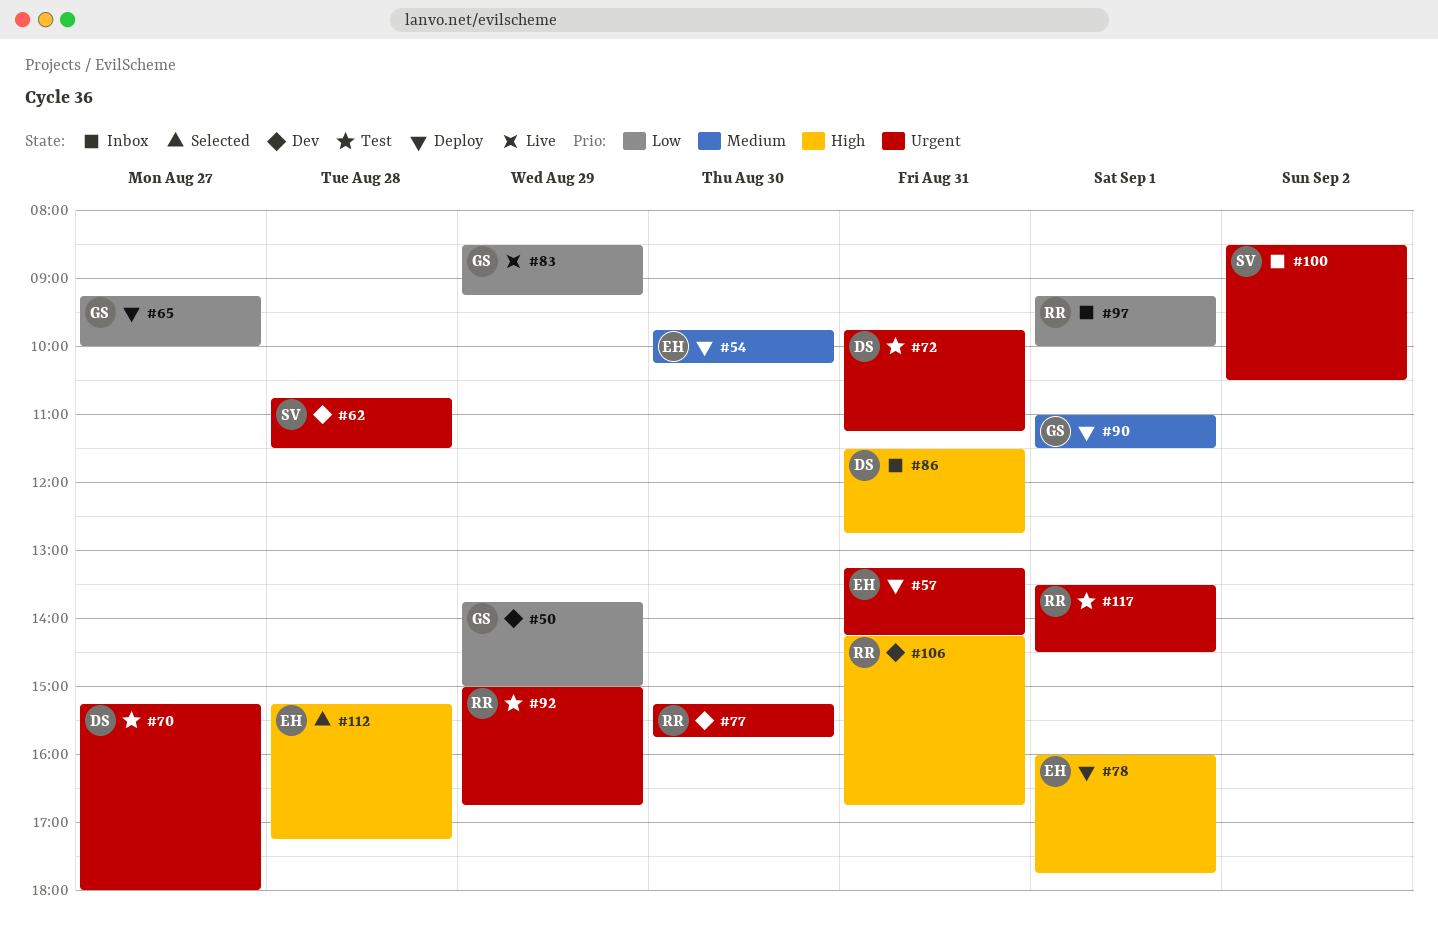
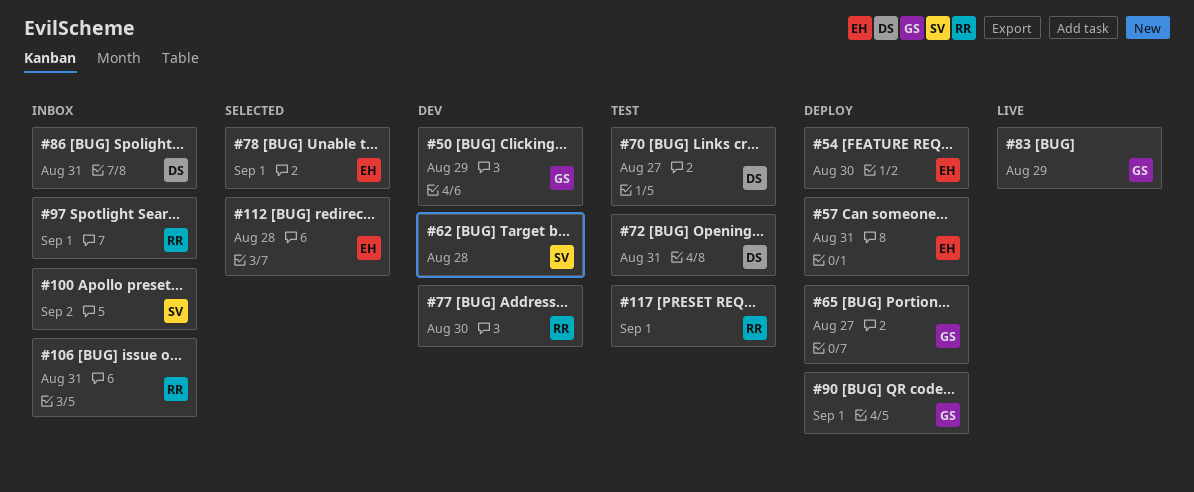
#78, status: Deploy -> Selected
#92: present -> none
#106, status: Dev -> Inbox

